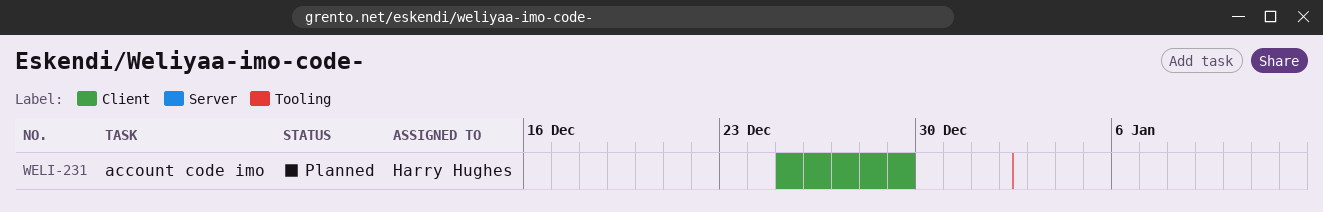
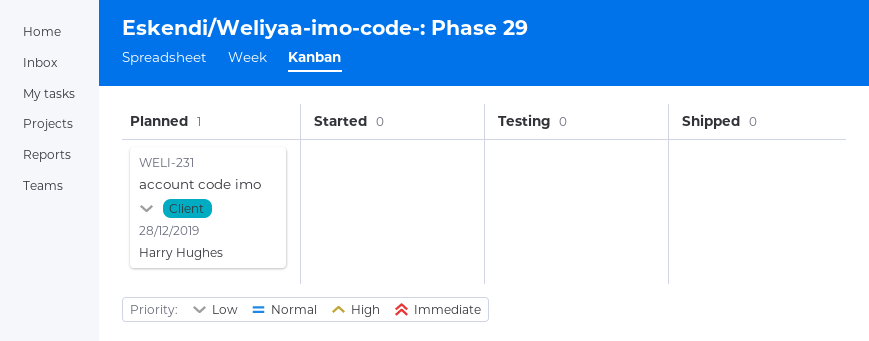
WELI-231, due: Dec 29 -> Dec 28

